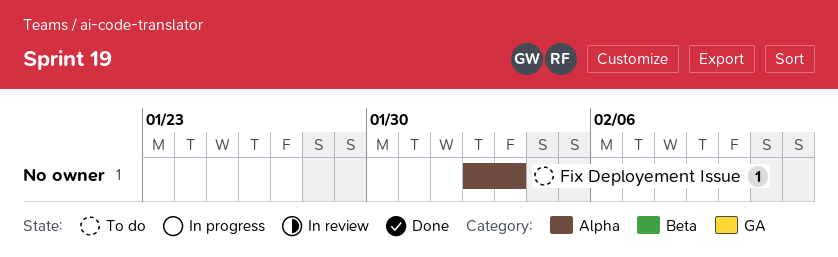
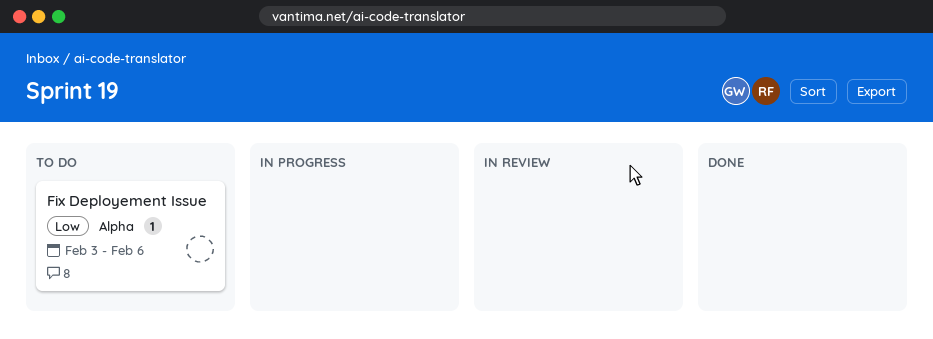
Fix Deployement Issue, start: Feb 2 -> Feb 3
Fix Deployement Issue, due: Feb 3 -> Feb 6

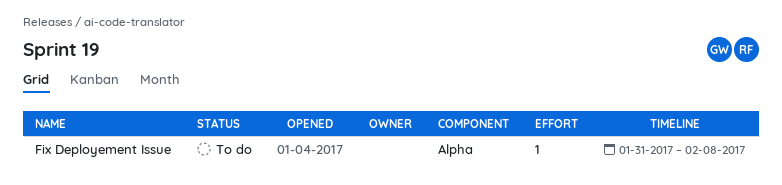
Fix Deployement Issue, start: Feb 3 -> Jan 31
Fix Deployement Issue, due: Feb 6 -> Feb 8

